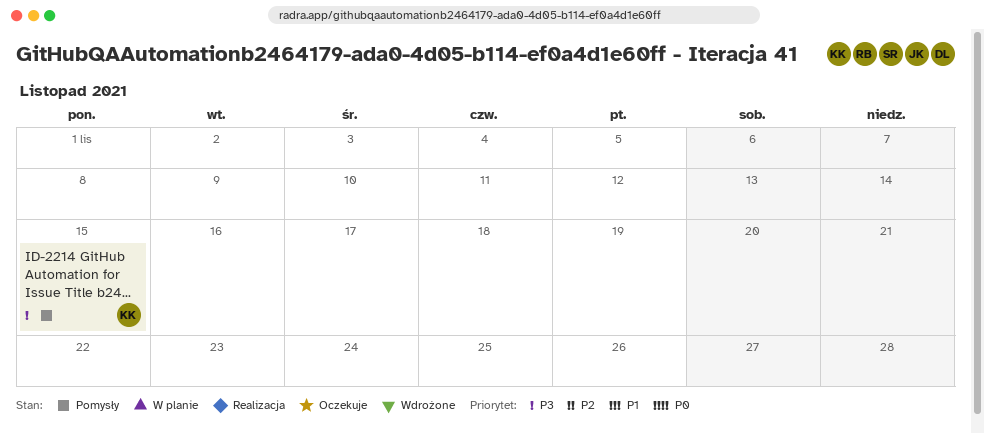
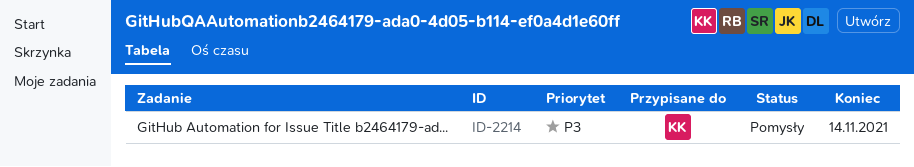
ID-2214, due: Nov 15 -> Nov 14

